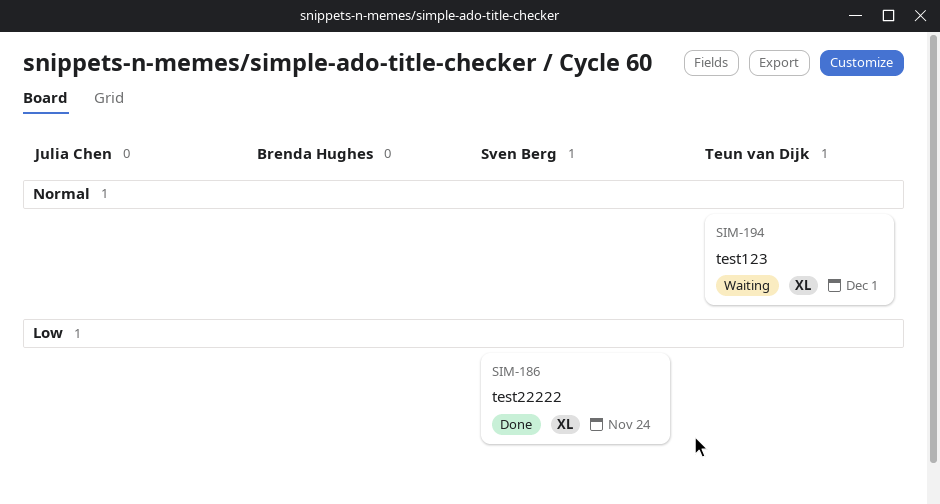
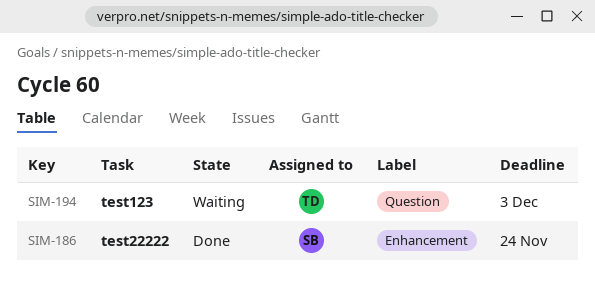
SIM-194, due: Dec 1 -> Dec 3

